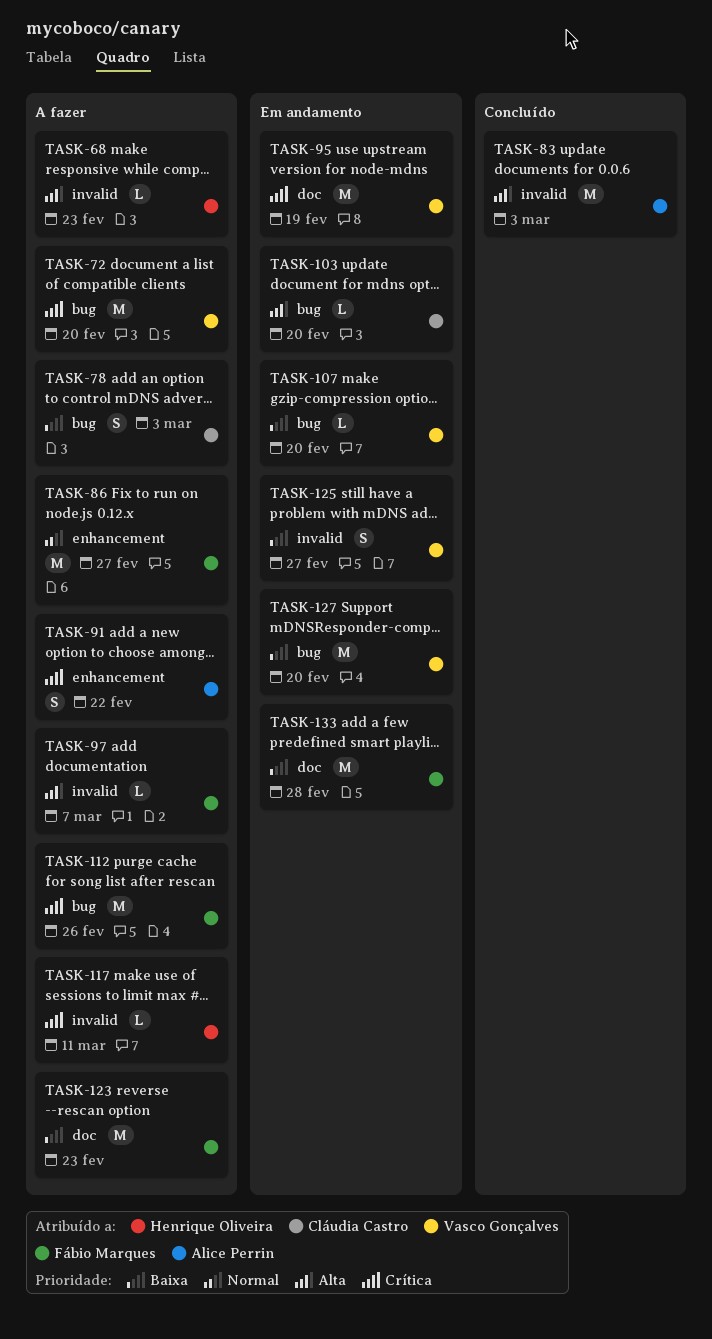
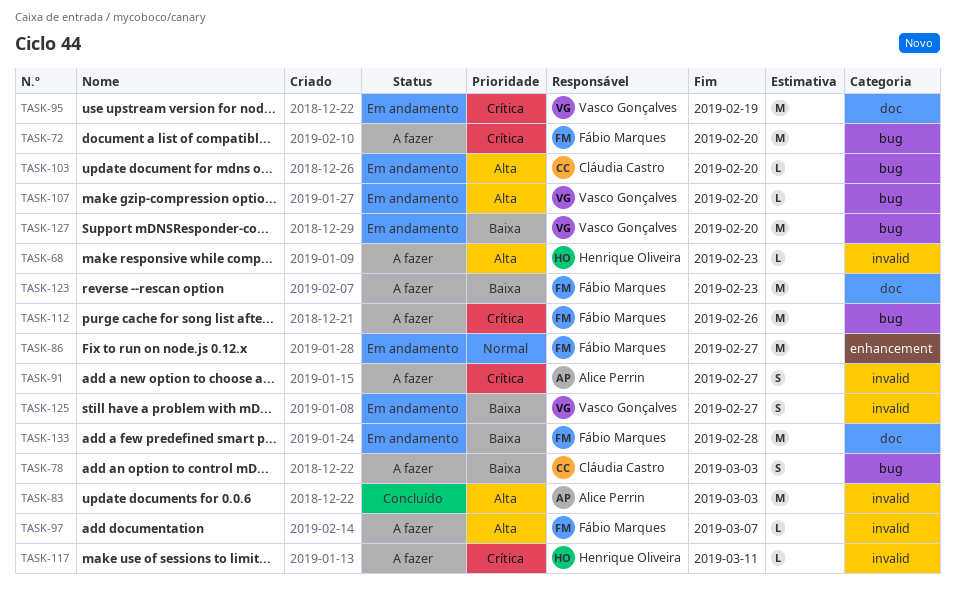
TASK-72, owner: Vasco Gonçalves -> Fábio Marques
TASK-86, status: A fazer -> Em andamento
TASK-91, label: enhancement -> invalid
TASK-91, due: Feb 22 -> Feb 27
TASK-107, priority: Baixa -> Alta

